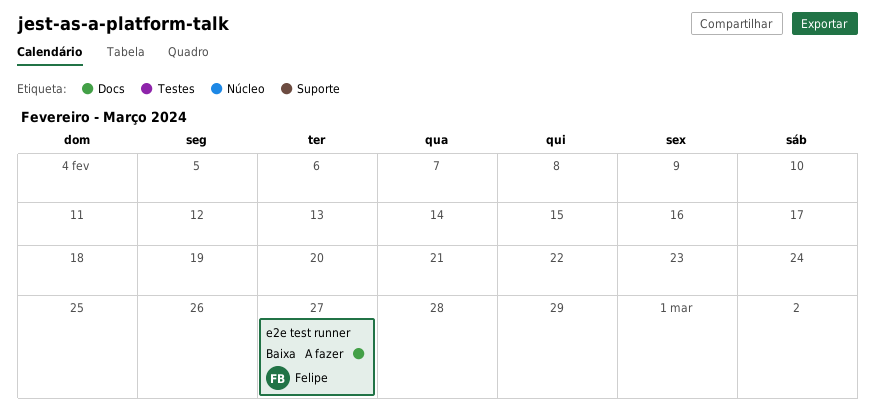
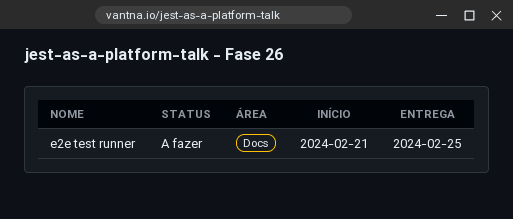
e2e test runner, due: Feb 27 -> Feb 25

